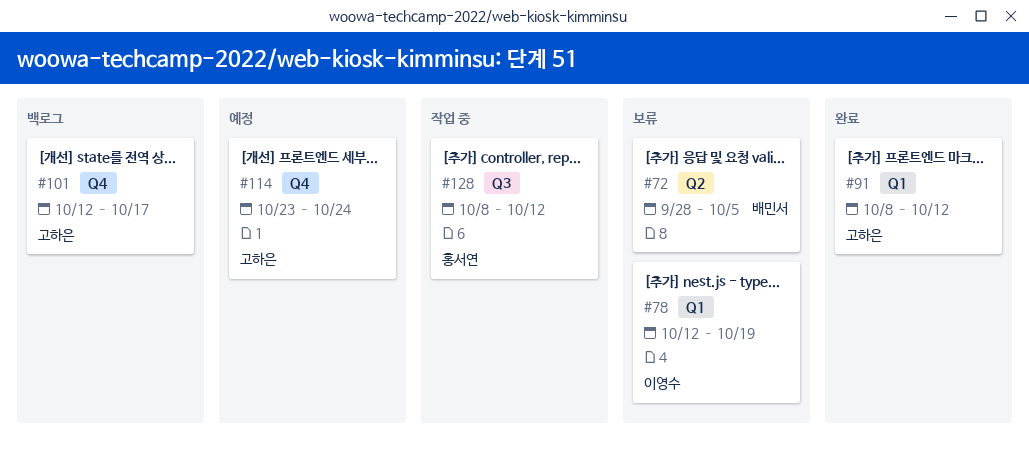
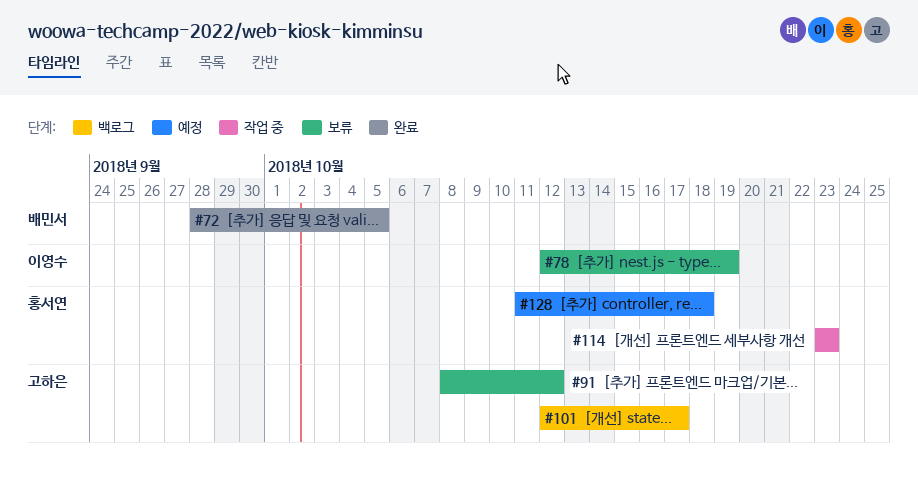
#72, status: 보류 -> 완료
#91, status: 완료 -> 보류
#114, status: 예정 -> 작업 중
#114, owner: 고하은 -> 홍서연
#114, due: Oct 24 -> Oct 23
#128, status: 작업 중 -> 예정
#128, start: Oct 8 -> Oct 11
#128, due: Oct 12 -> Oct 18

